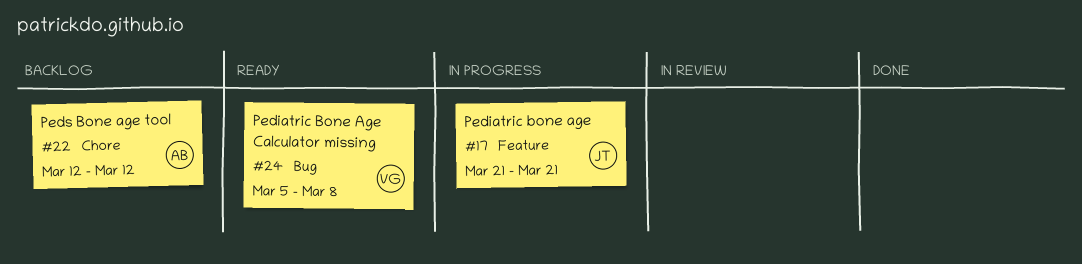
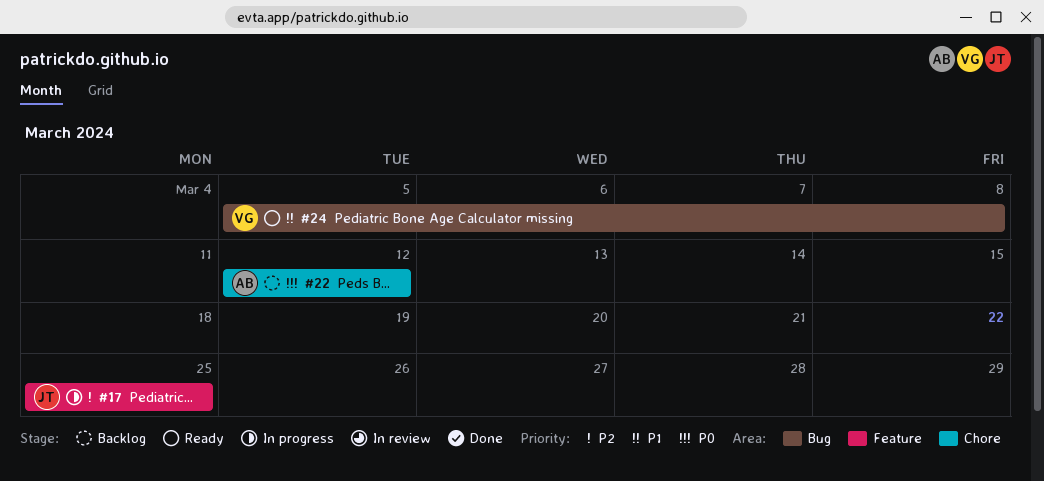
#17, start: Mar 21 -> Mar 25
#17, due: Mar 21 -> Mar 25

